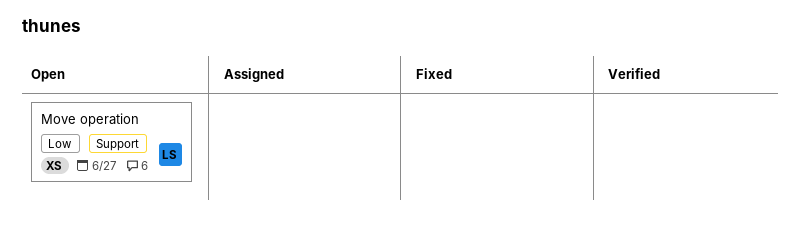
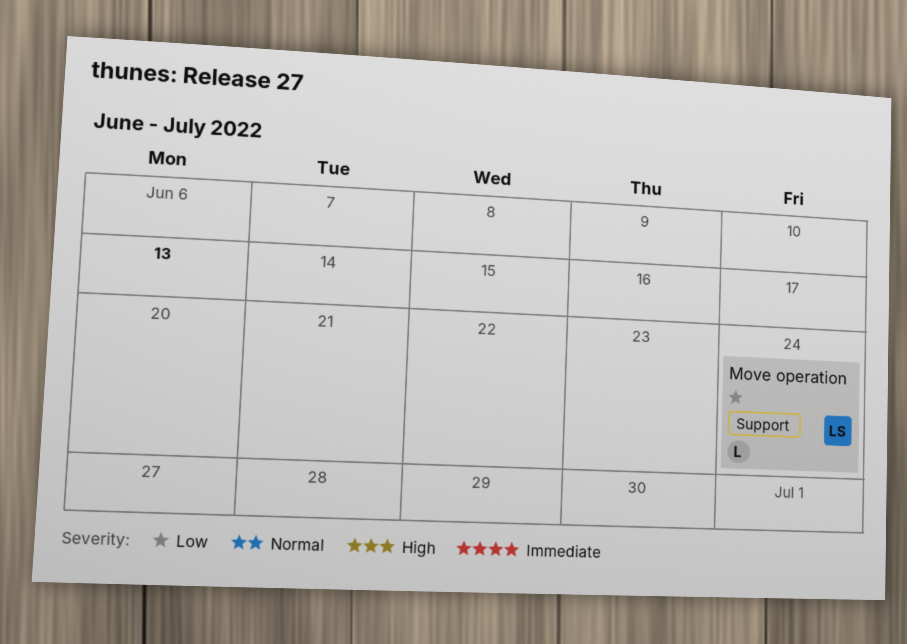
Move operation, estimate: XS -> L
Move operation, due: Jun 27 -> Jun 24

